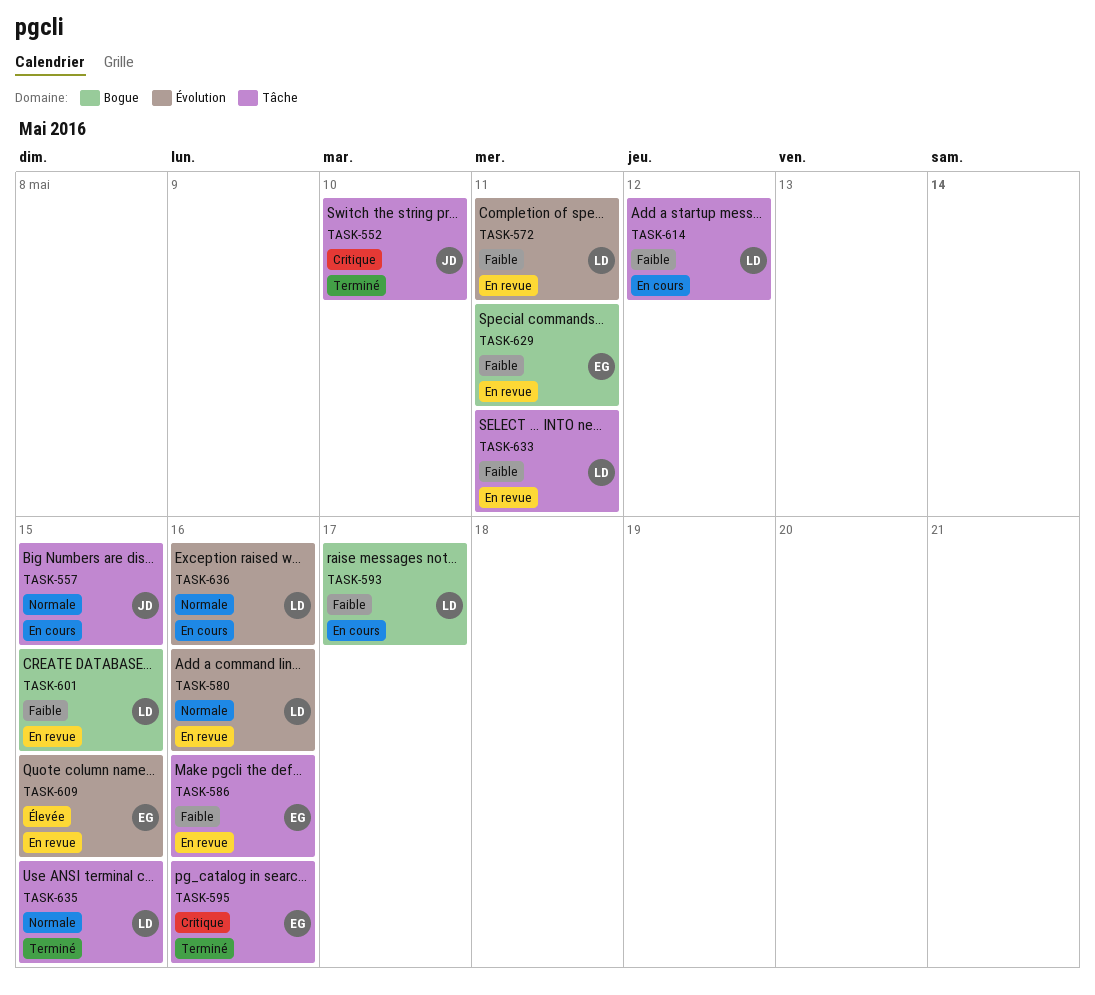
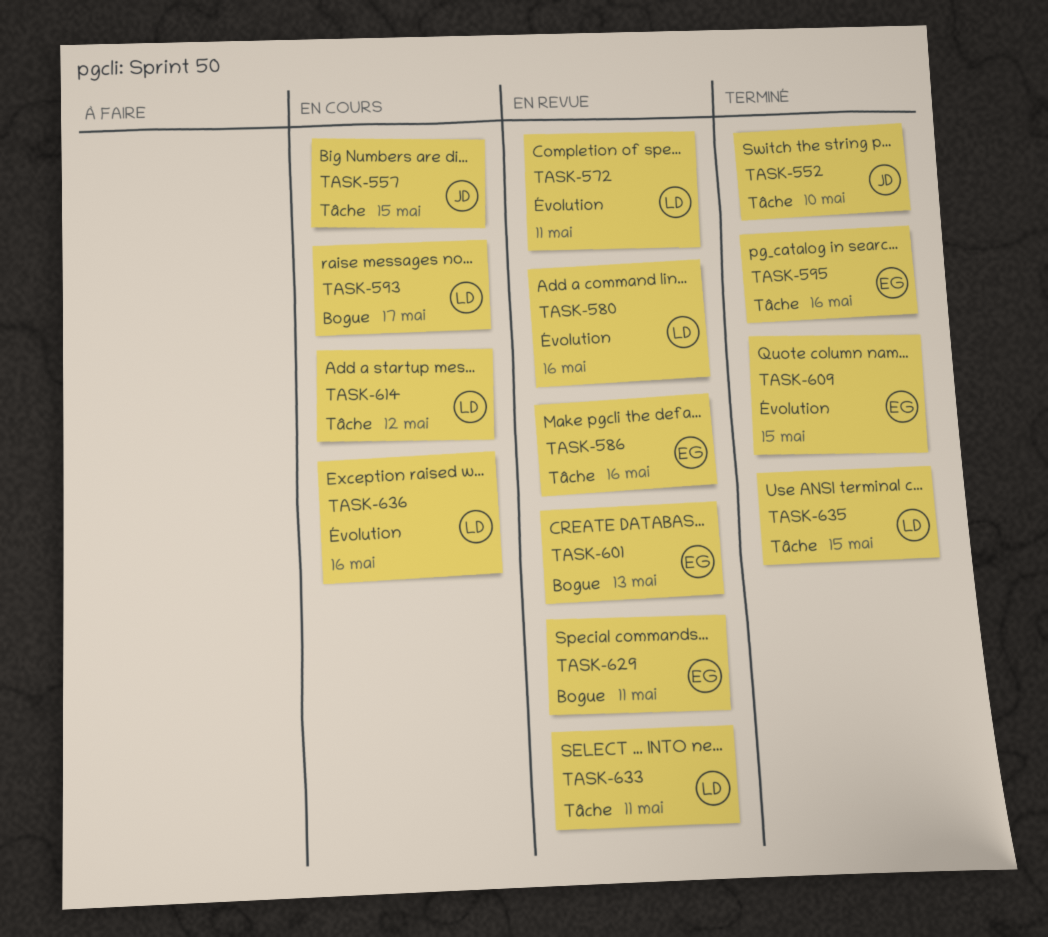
TASK-601, owner: LD -> EG
TASK-601, due: May 15 -> May 13
TASK-609, status: En revue -> Terminé

